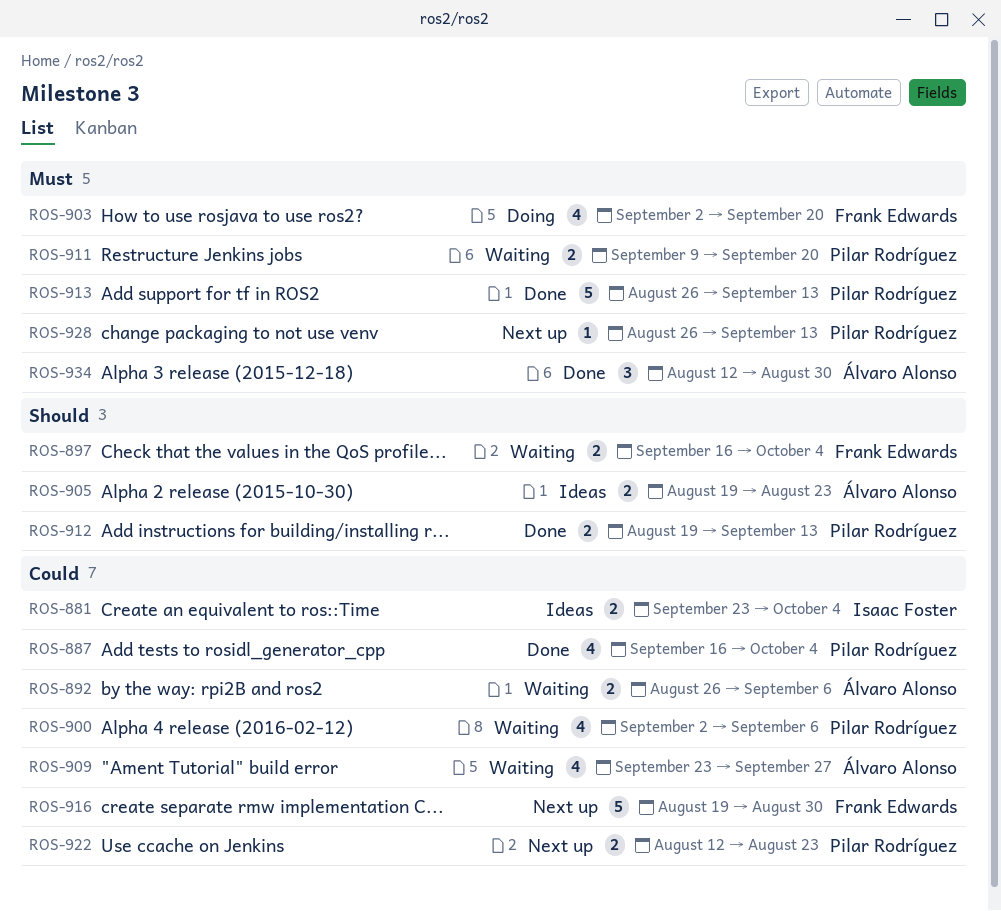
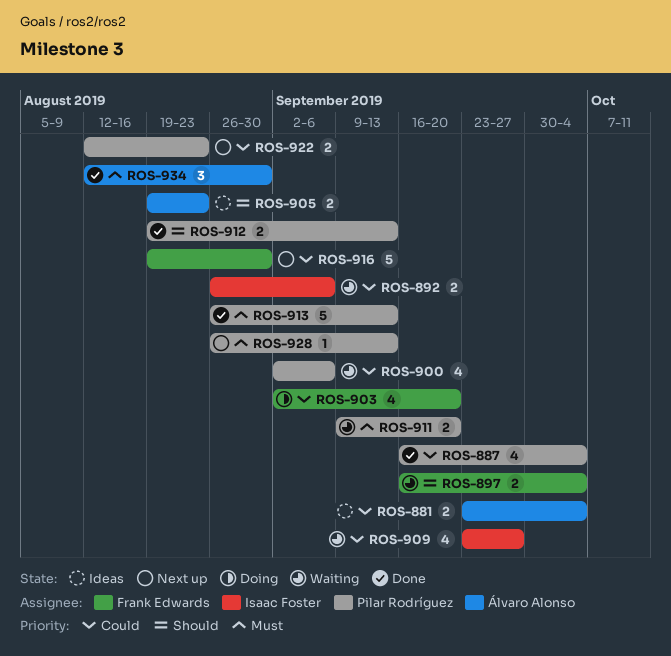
ROS-881, owner: Isaac Foster -> Álvaro Alonso
ROS-892, owner: Álvaro Alonso -> Isaac Foster
ROS-903, priority: Must -> Could
ROS-909, owner: Álvaro Alonso -> Isaac Foster

